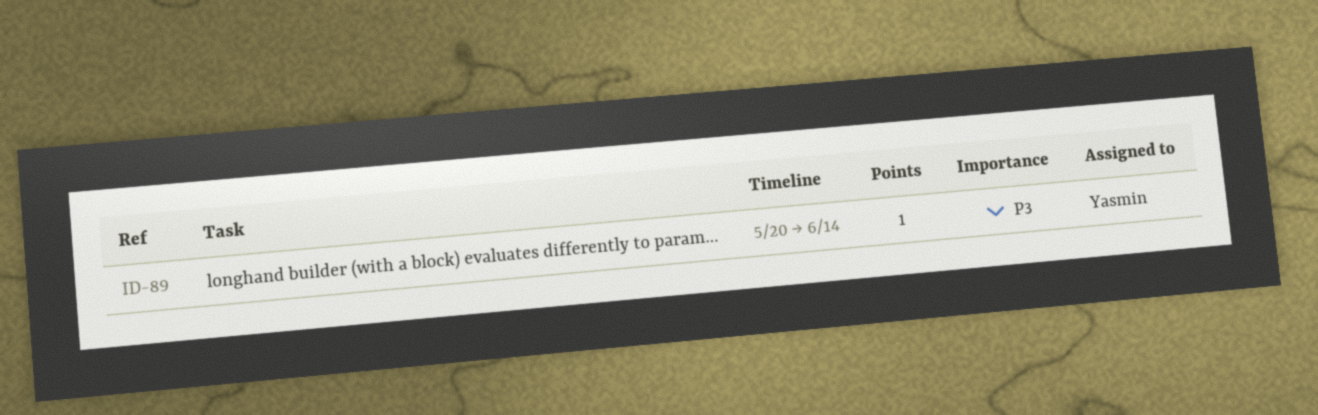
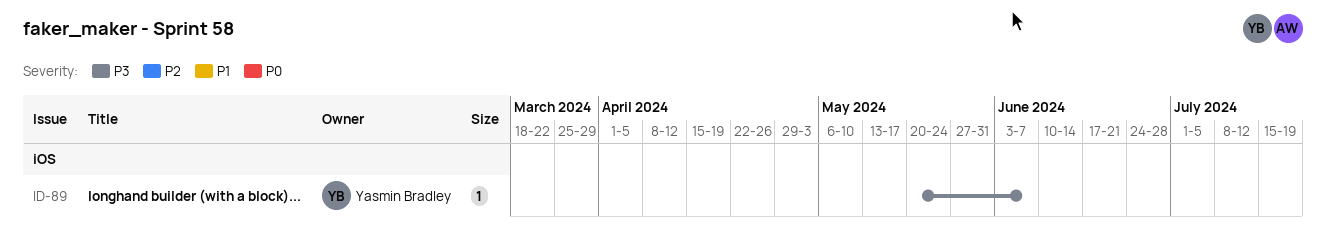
ID-89, due: Jun 14 -> Jun 7

